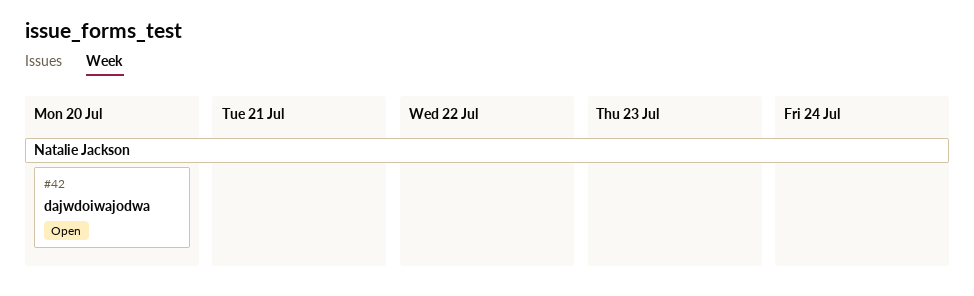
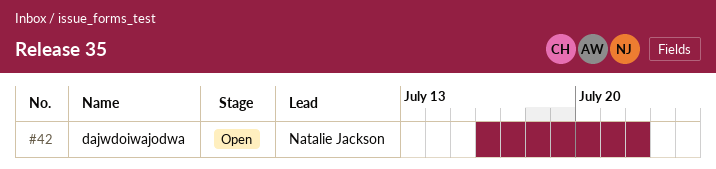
#42, due: Jul 20 -> Jul 22

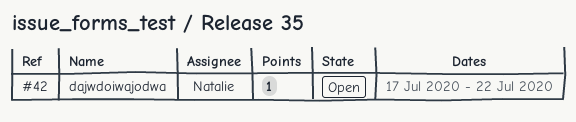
#42, start: Jul 16 -> Jul 17

